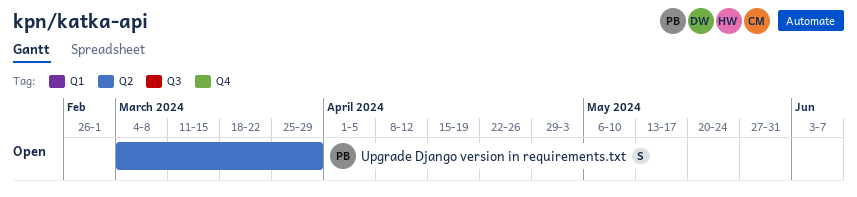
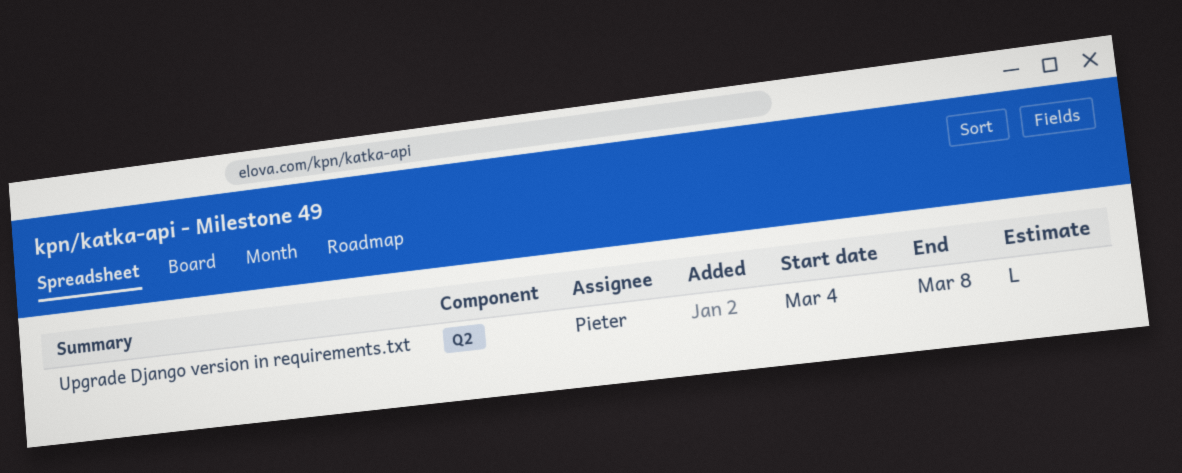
Upgrade Django version in requirements.txt, estimate: S -> L
Upgrade Django version in requirements.txt, due: Mar 29 -> Mar 8

